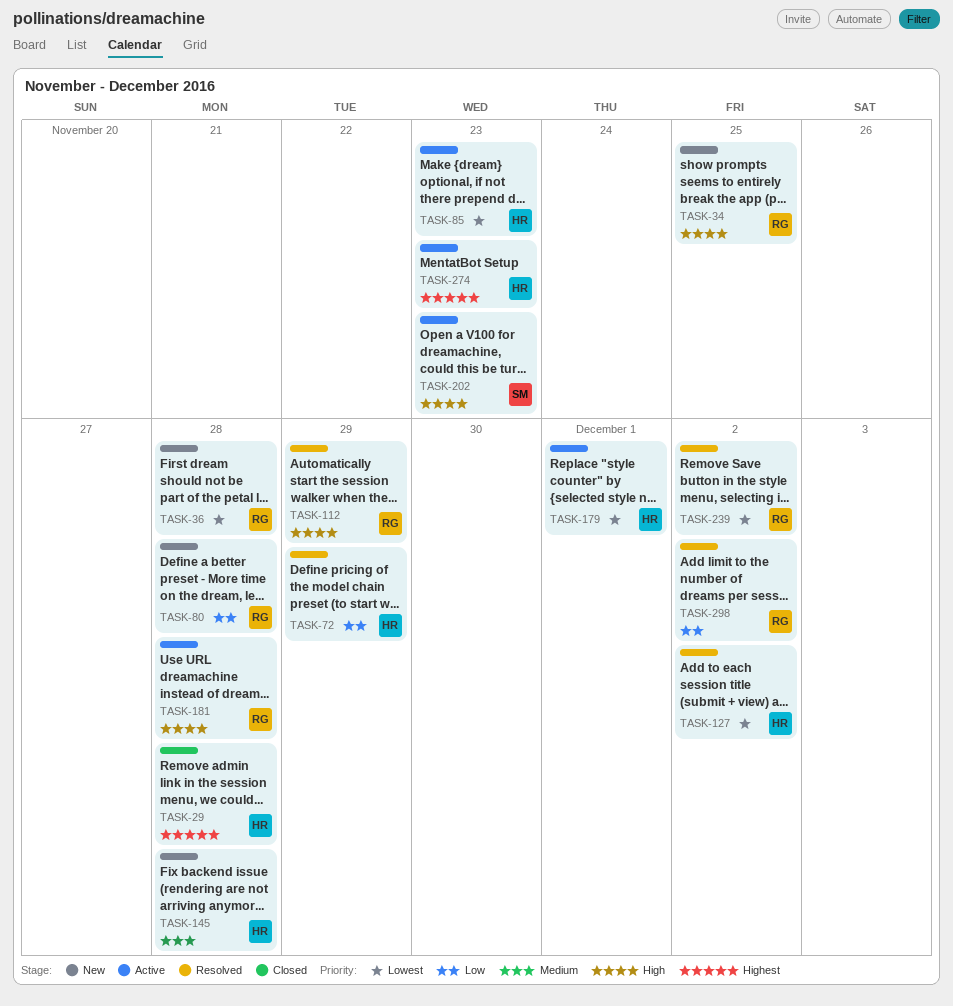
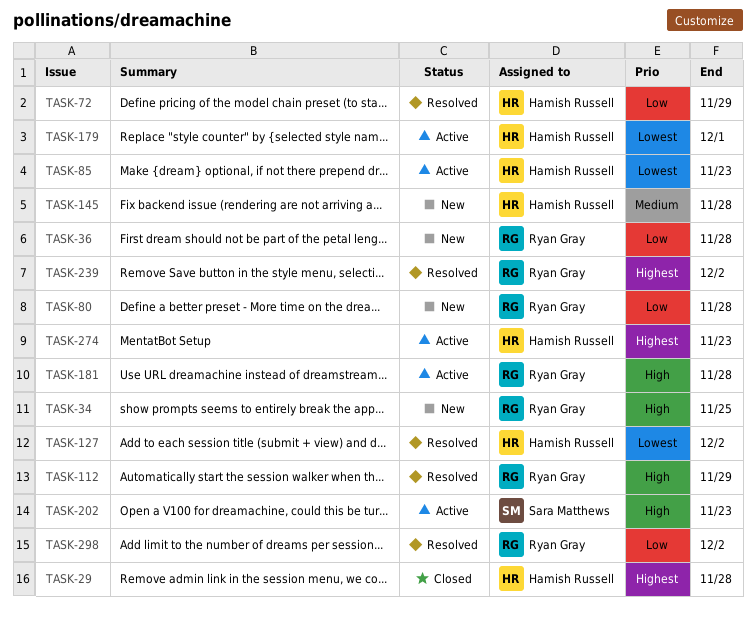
TASK-36, priority: Lowest -> Low
TASK-239, priority: Lowest -> Highest

